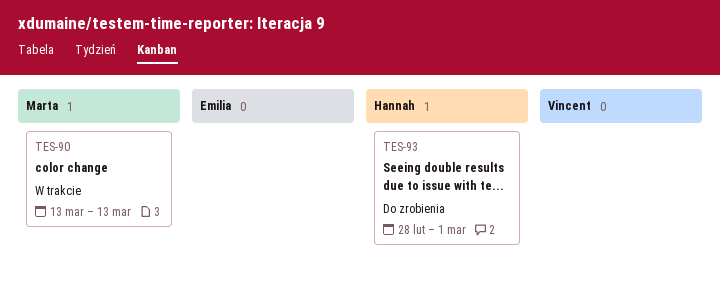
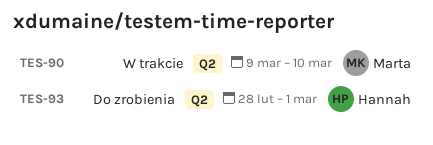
TES-90, start: Mar 13 -> Mar 9
TES-90, due: Mar 13 -> Mar 10

